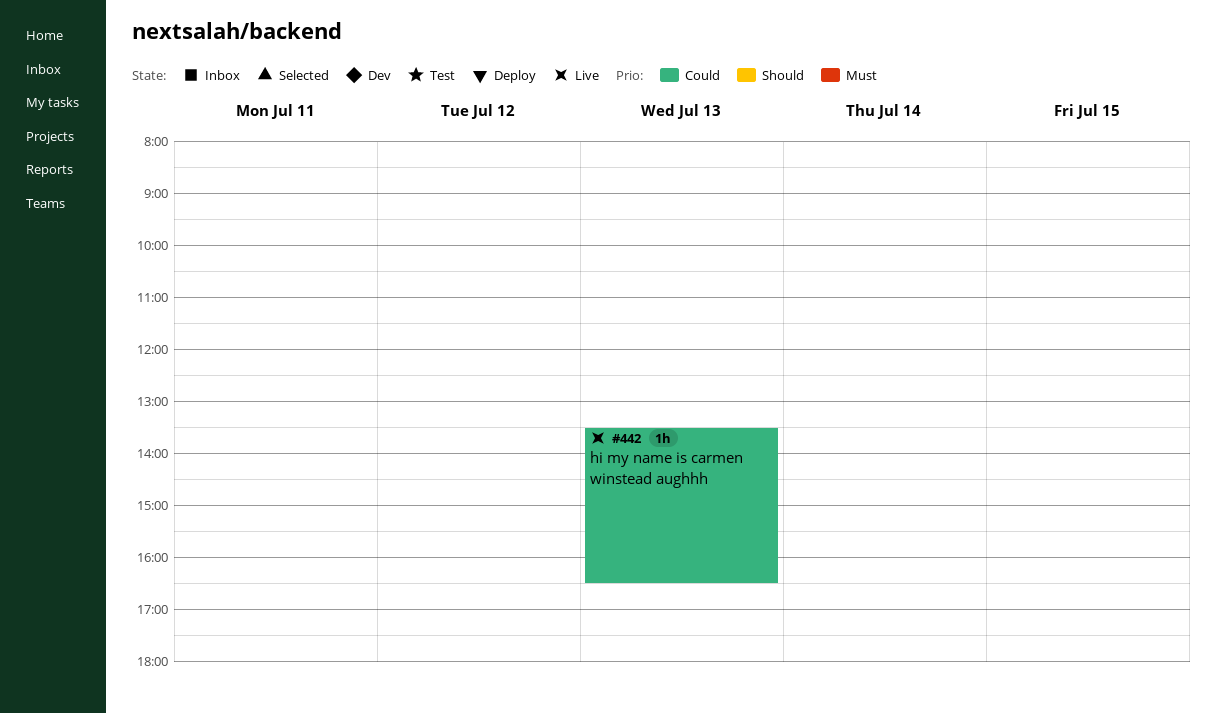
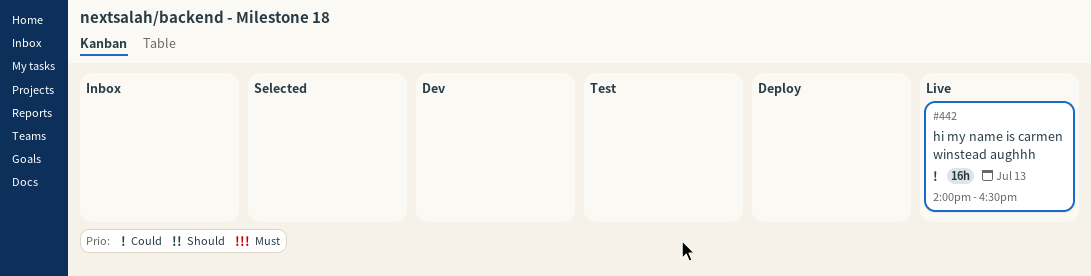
#442, estimate: 1h -> 16h
#442, begins: 13:30 -> 14:00

